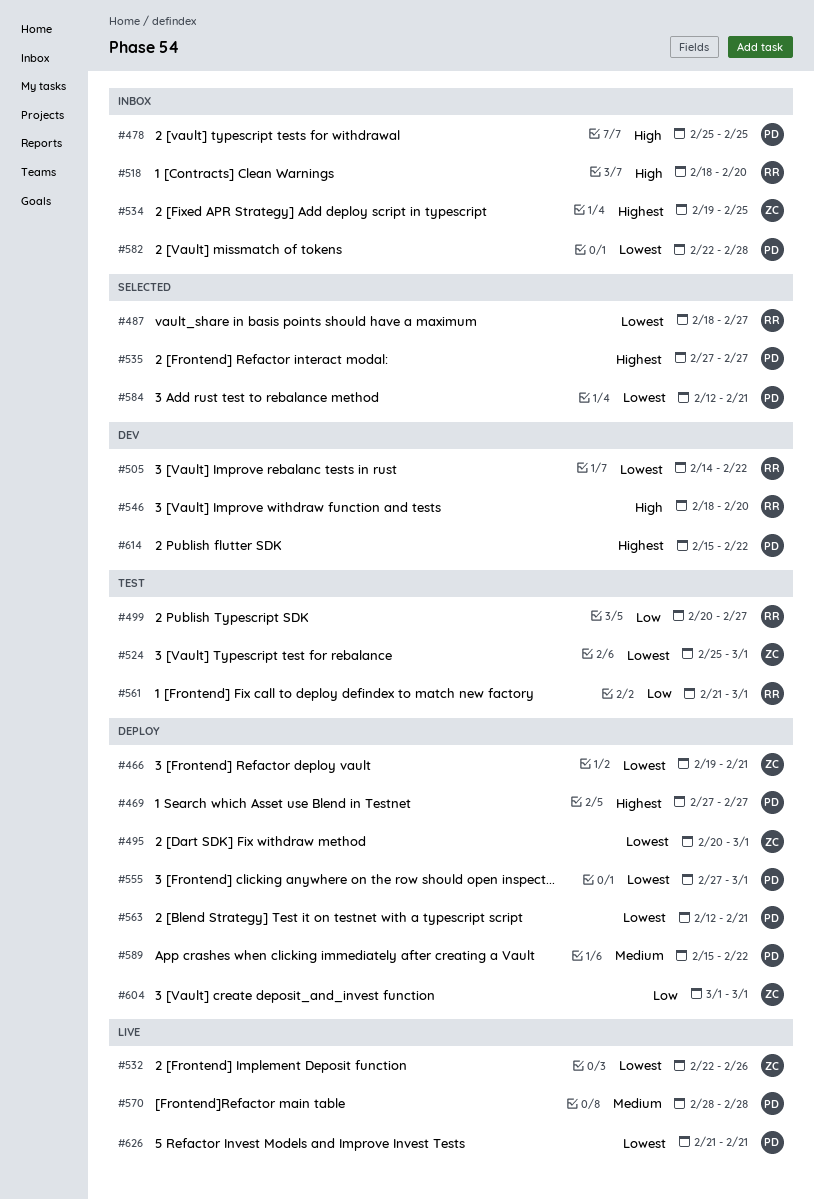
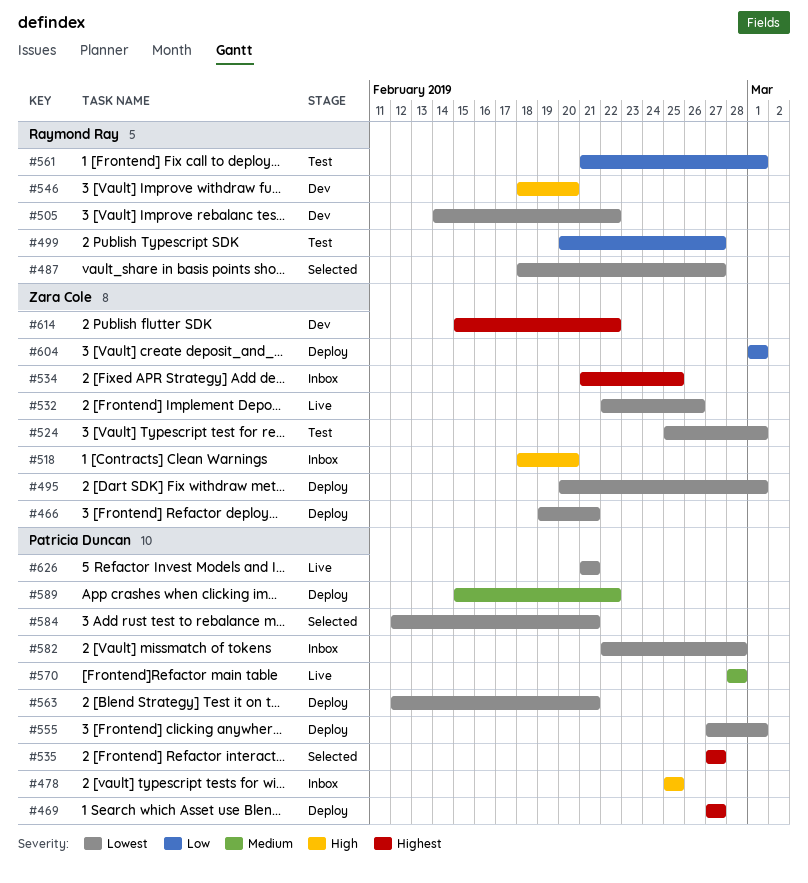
#518, owner: Raymond Ray -> Zara Cole
#534, start: Feb 19 -> Feb 21
#614, owner: Patricia Duncan -> Zara Cole

